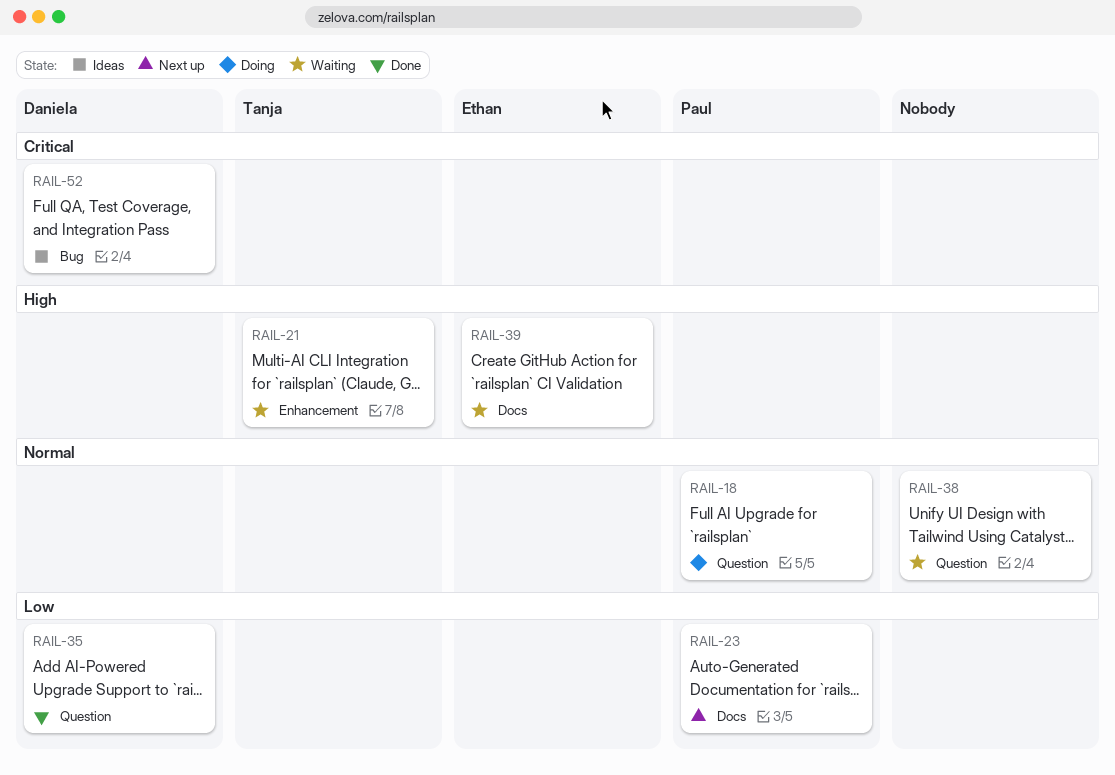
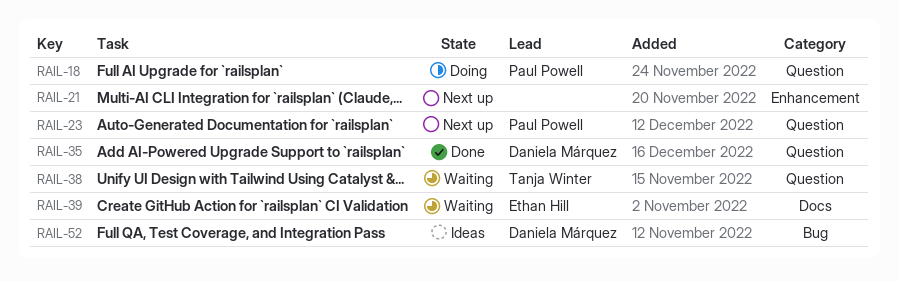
RAIL-21, status: Waiting -> Next up
RAIL-21, owner: Tanja Winter -> none
RAIL-23, label: Docs -> Question
RAIL-38, owner: none -> Tanja Winter

